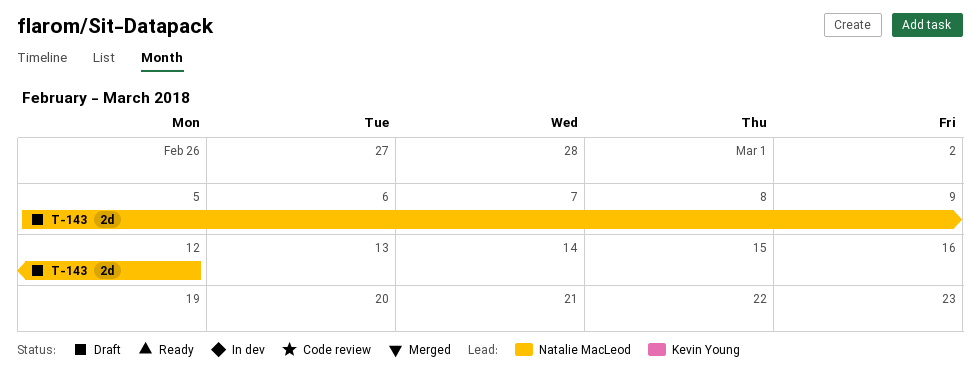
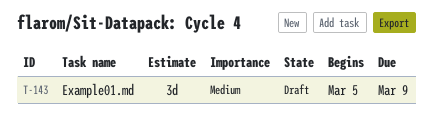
T-143, estimate: 2d -> 3d
T-143, due: Mar 12 -> Mar 9

